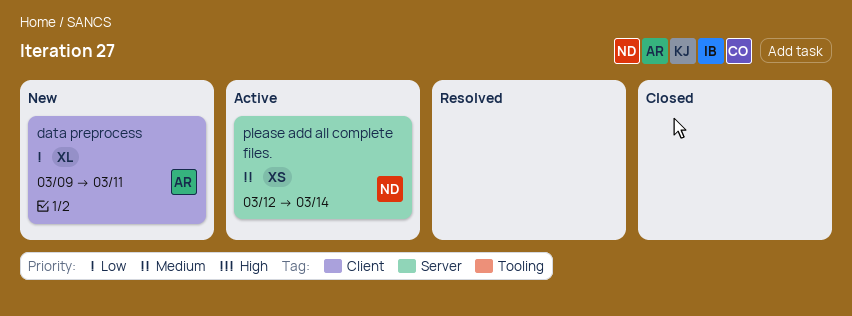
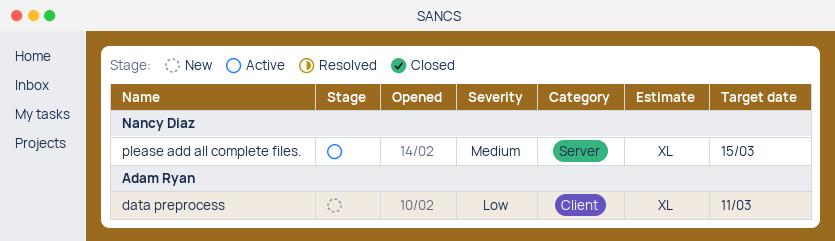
please add all complete files., estimate: XS -> XL
please add all complete files., due: Mar 14 -> Mar 15

